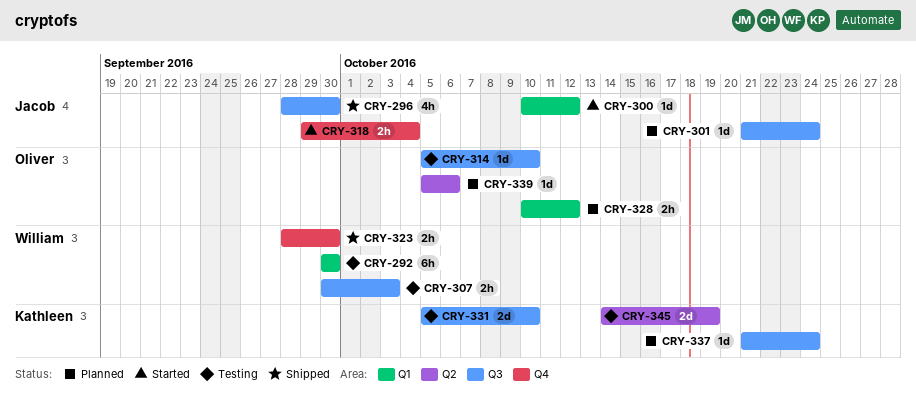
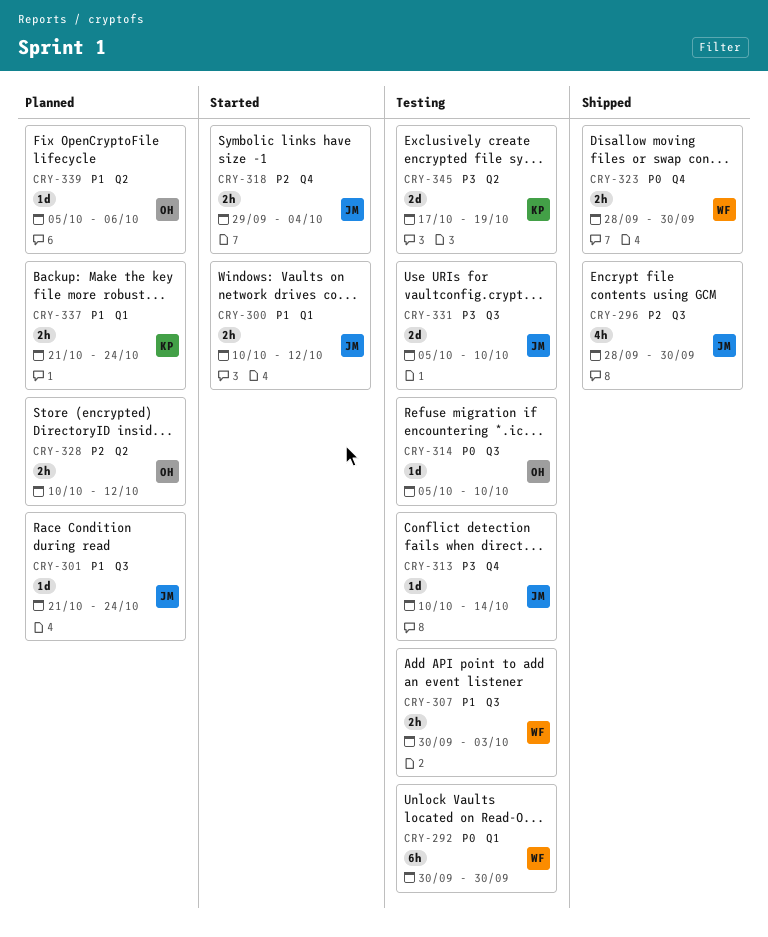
CRY-300, estimate: 1d -> 2h
CRY-313: none -> present
CRY-328, label: Q1 -> Q2
CRY-331, owner: Kathleen -> Jacob
CRY-337, label: Q3 -> Q1
CRY-337, estimate: 1d -> 2h
CRY-345, start: Oct 14 -> Oct 17

